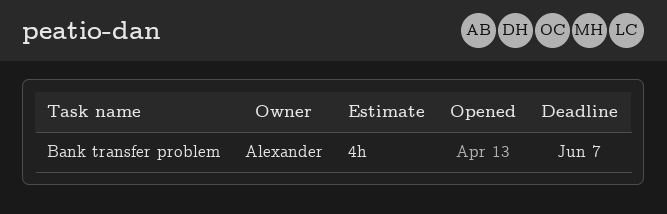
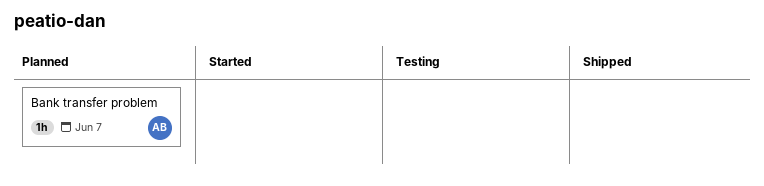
Bank transfer problem, estimate: 4h -> 1h

